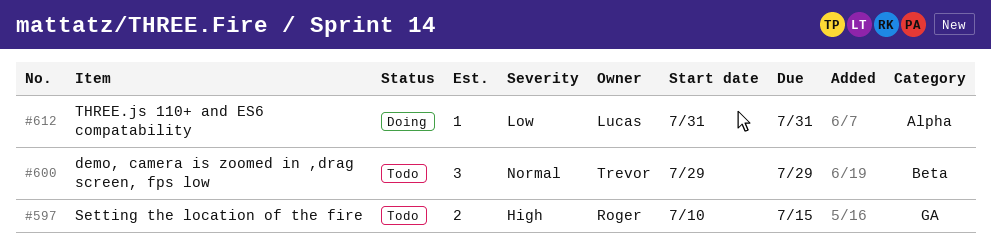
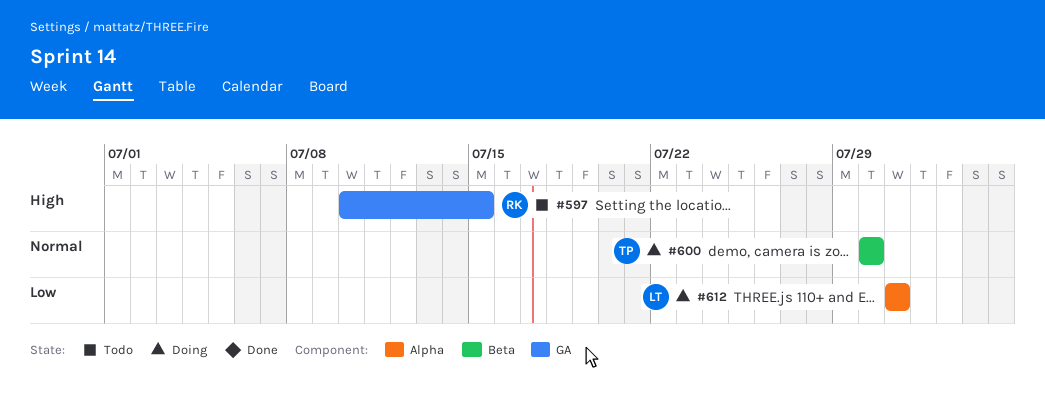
#600, status: Todo -> Doing
#600, start: Jul 29 -> Jul 30
#600, due: Jul 29 -> Jul 30

